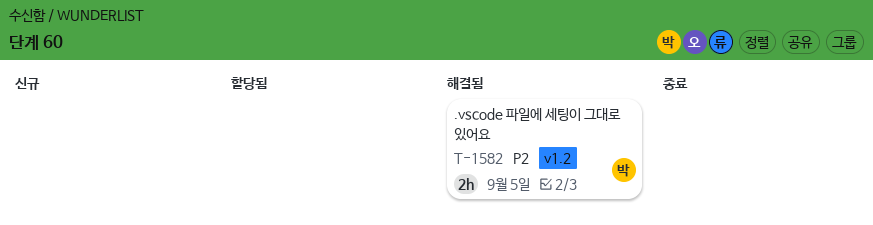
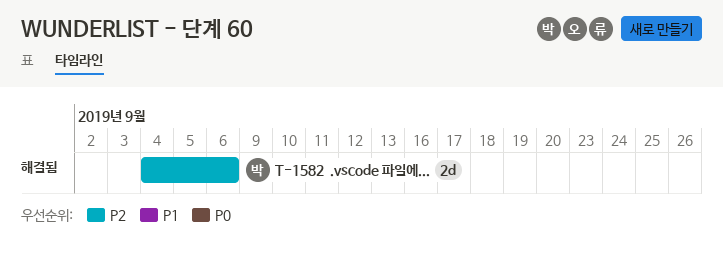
T-1582, estimate: 2h -> 2d
T-1582, due: Sep 5 -> Sep 6

